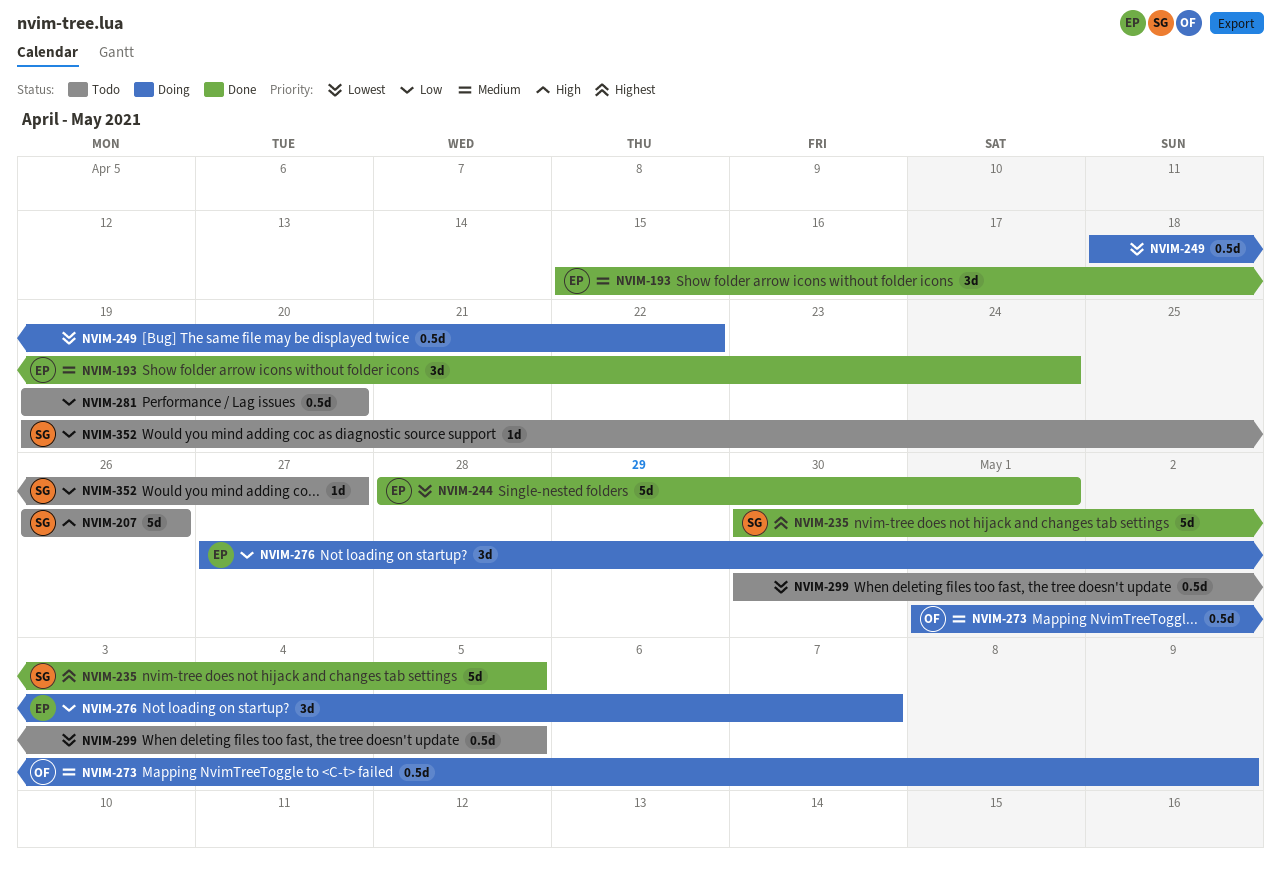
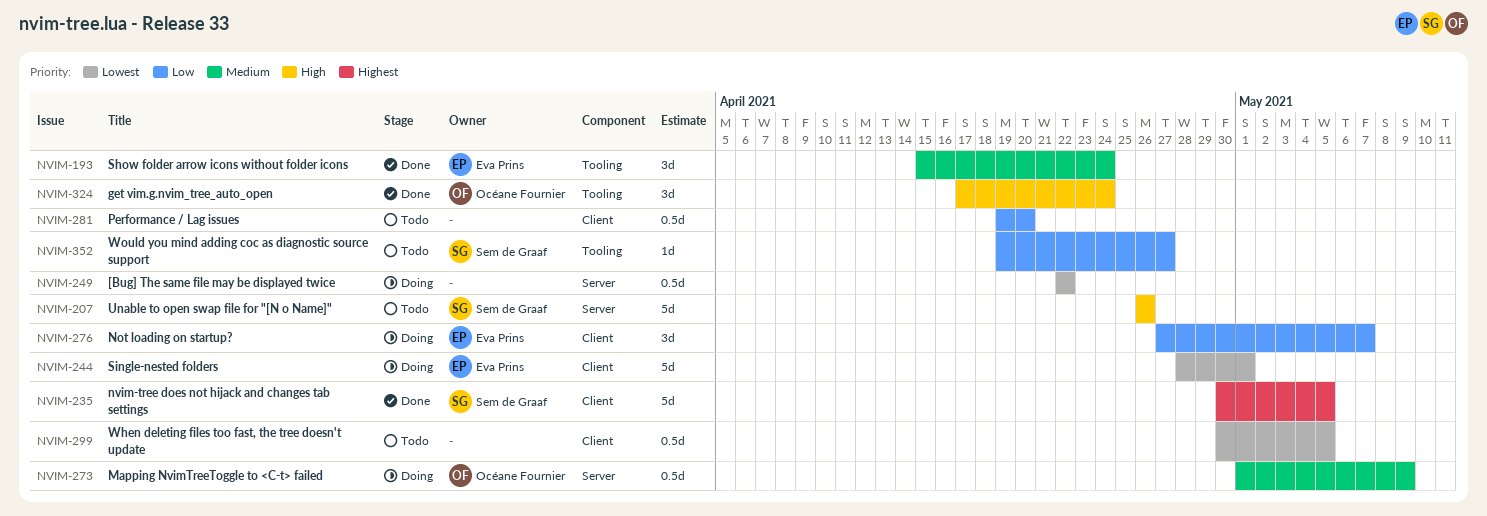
NVIM-244, status: Done -> Doing
NVIM-249, start: Apr 18 -> Apr 22
NVIM-324: none -> present

